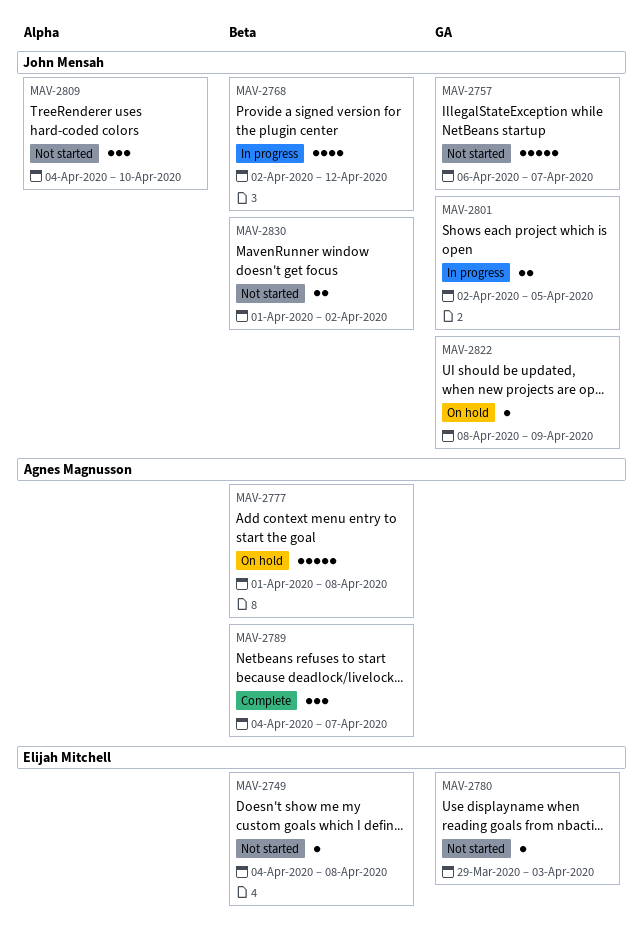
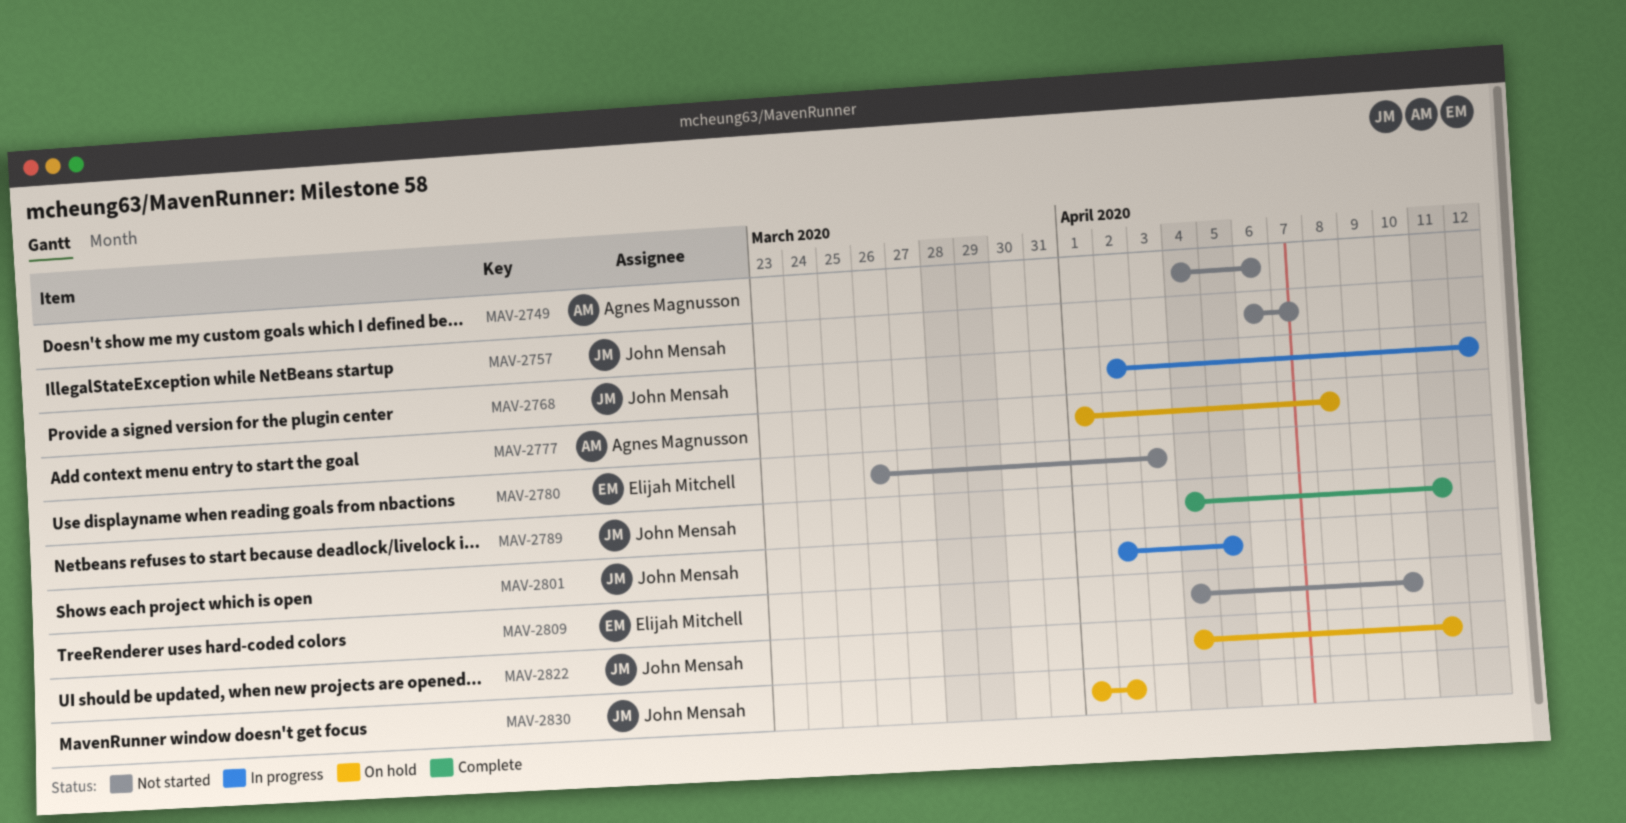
MAV-2749, owner: Elijah Mitchell -> Agnes Magnusson
MAV-2749, due: Apr 8 -> Apr 6
MAV-2780, start: Mar 29 -> Mar 26
MAV-2789, owner: Agnes Magnusson -> John Mensah
MAV-2789, due: Apr 7 -> Apr 11
MAV-2809, owner: John Mensah -> Elijah Mitchell
MAV-2822, start: Apr 8 -> Apr 4
MAV-2822, due: Apr 9 -> Apr 11
MAV-2830, status: Not started -> On hold

